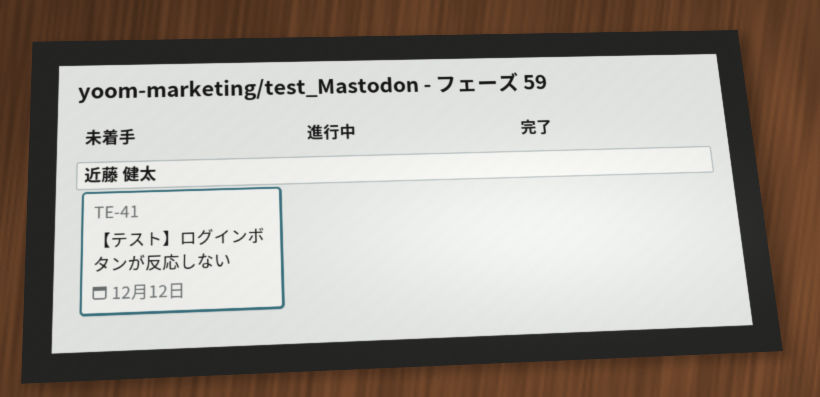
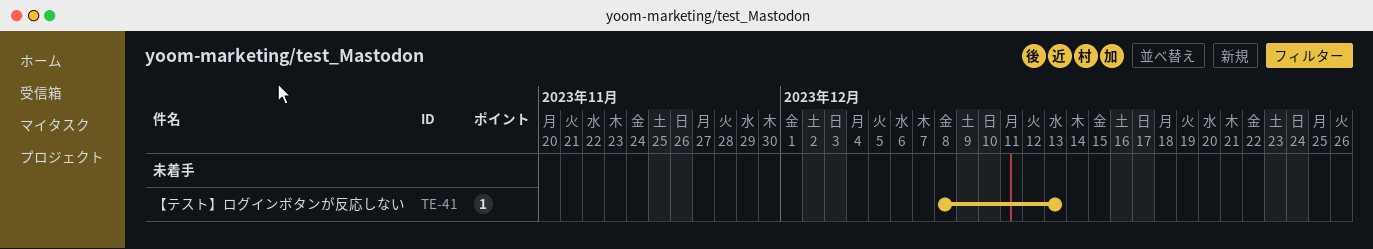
TE-41, due: Dec 12 -> Dec 13

